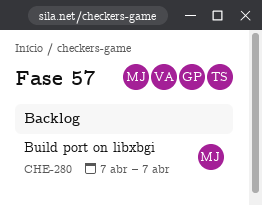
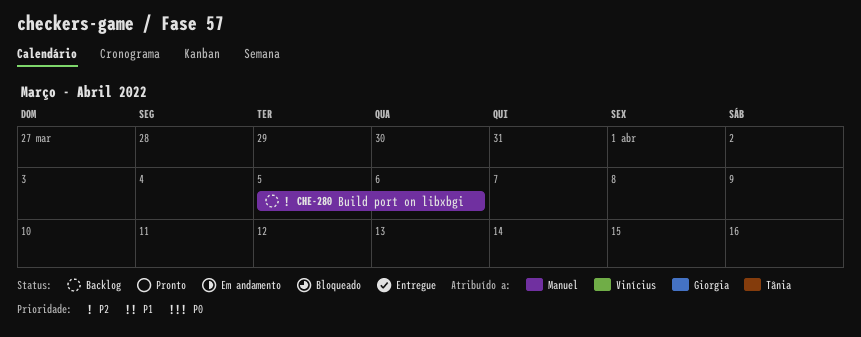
CHE-280, start: Apr 7 -> Apr 5
CHE-280, due: Apr 7 -> Apr 6

